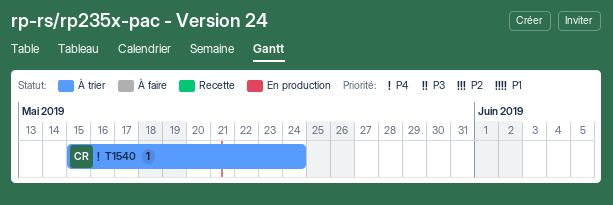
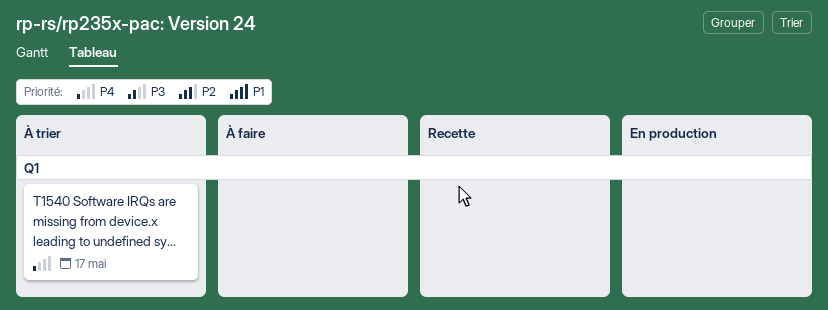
T1540, due: May 24 -> May 17

